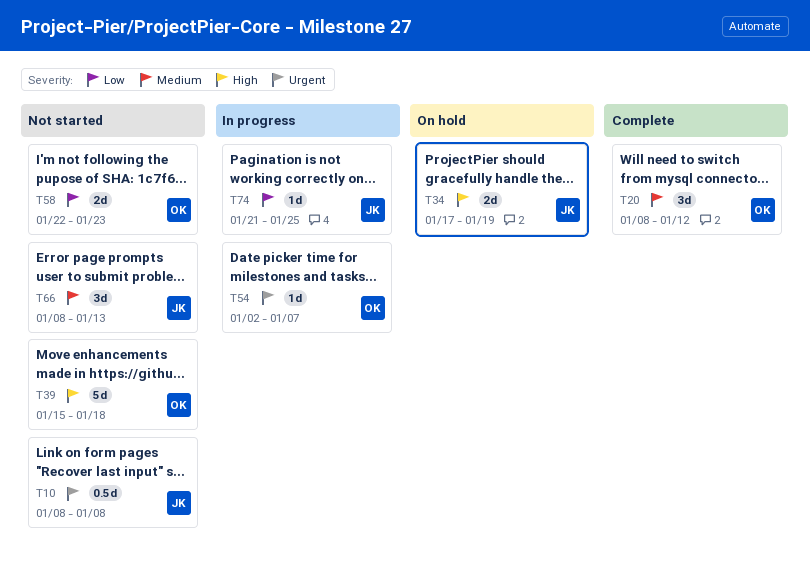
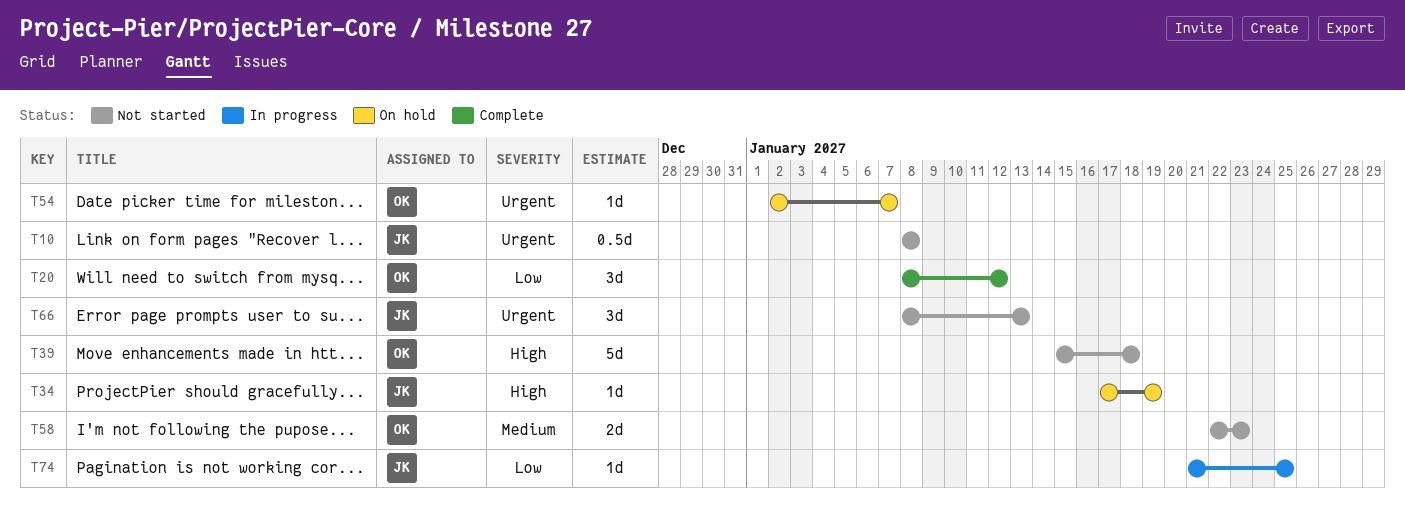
T20, priority: Medium -> Low
T34, estimate: 2d -> 1d
T54, status: In progress -> On hold
T58, priority: Low -> Medium
T66, priority: Medium -> Urgent

